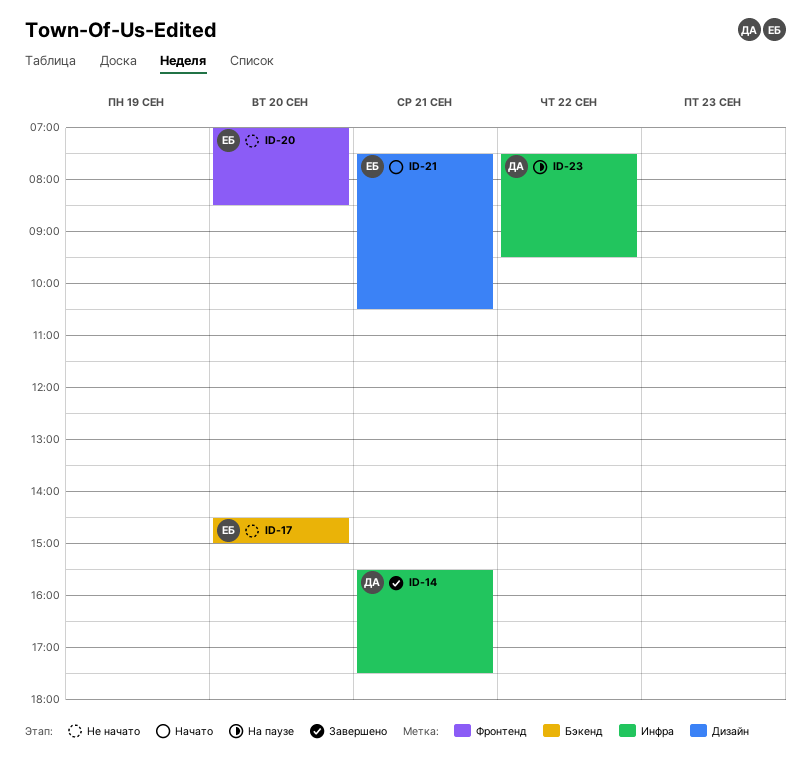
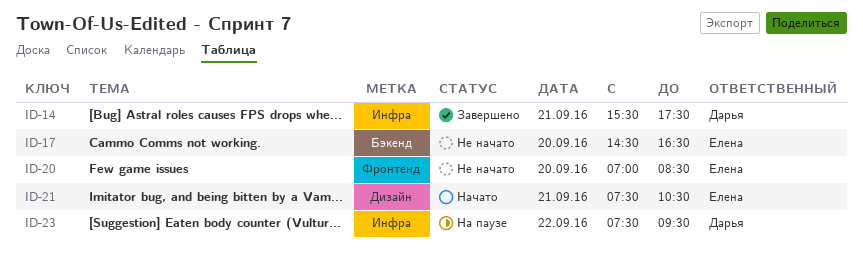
ID-17, ends: 15:00 -> 16:30

